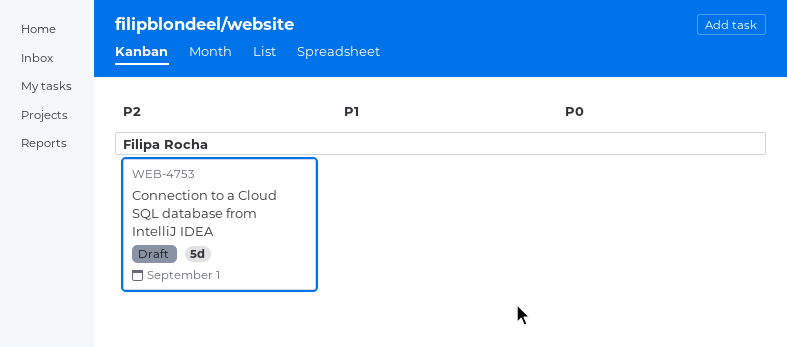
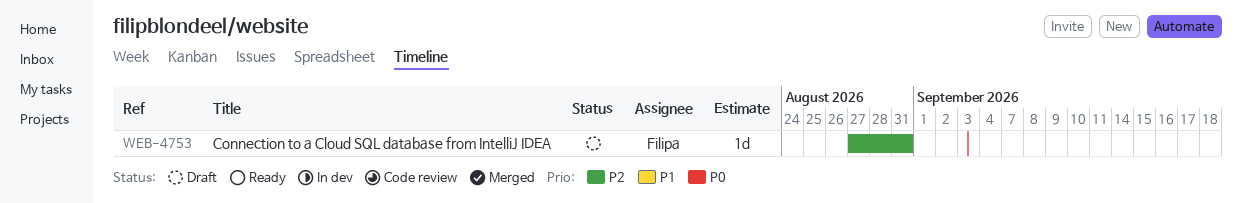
WEB-4753, estimate: 5d -> 1d
WEB-4753, due: Sep 1 -> Aug 31

